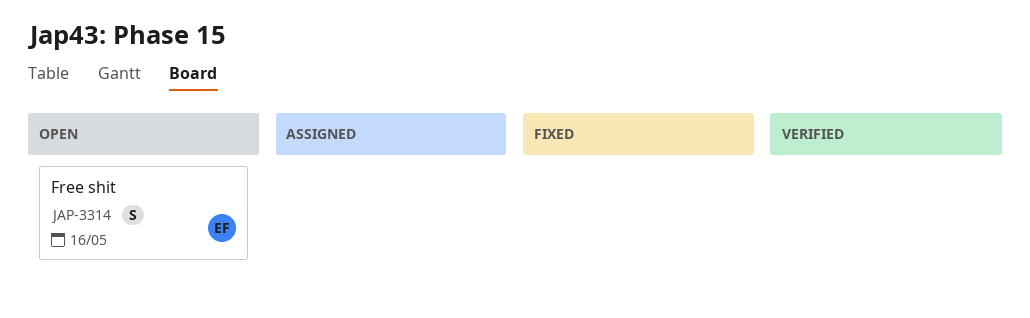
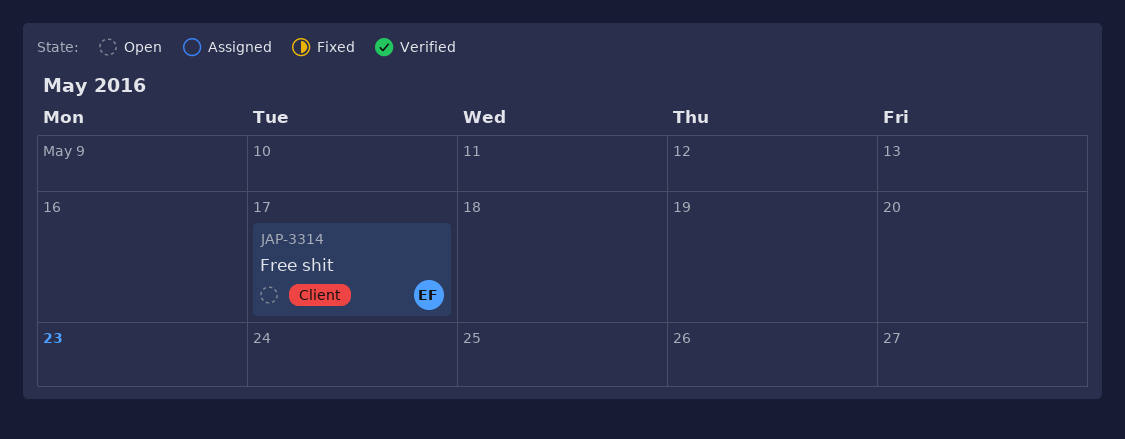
JAP-3314, due: May 16 -> May 17

